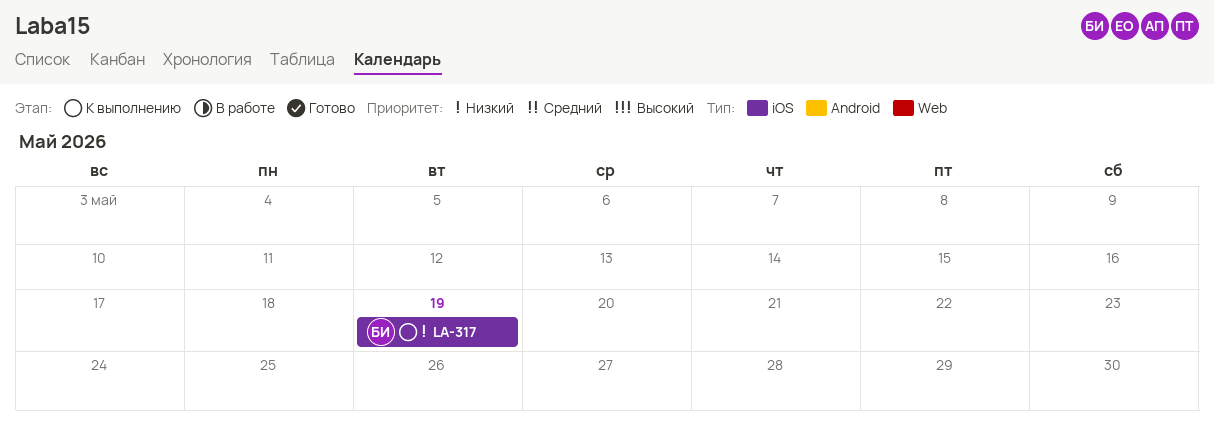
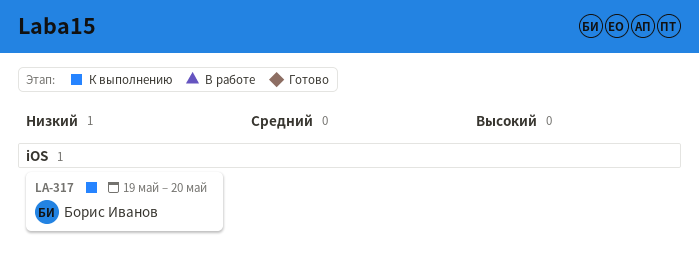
LA-317, due: May 19 -> May 20

